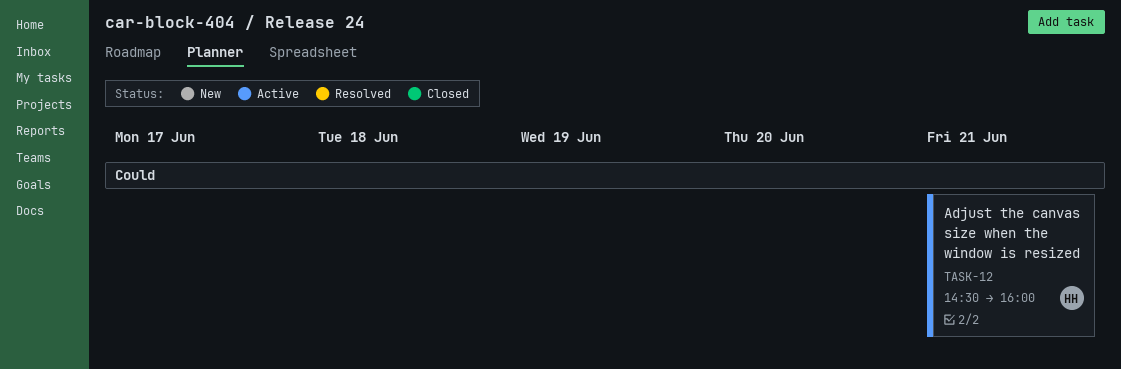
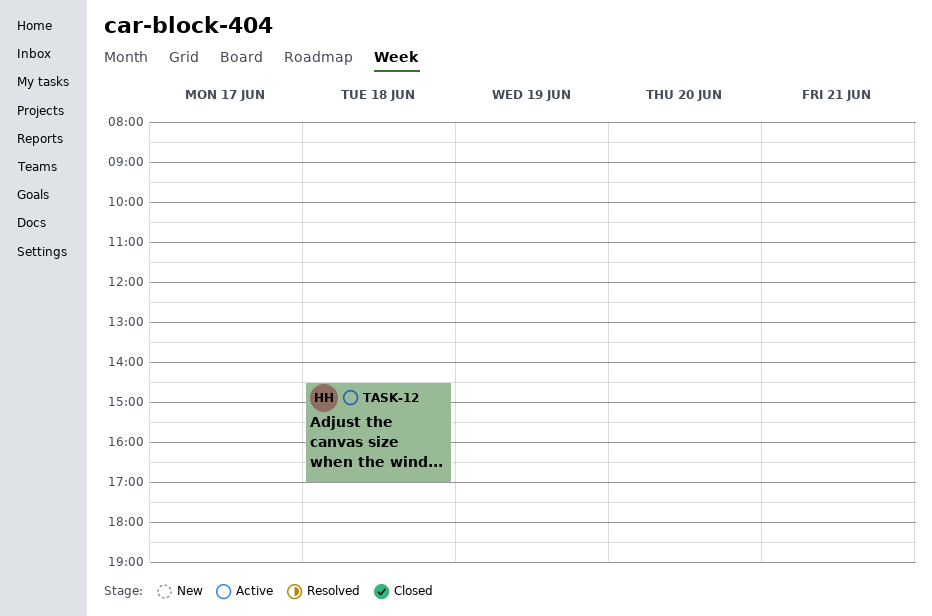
TASK-12, day: Jun 21 -> Jun 18
TASK-12, ends: 16:00 -> 17:00

